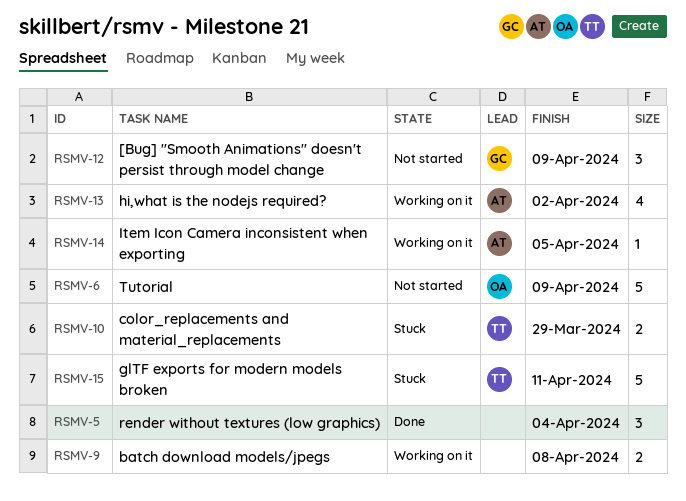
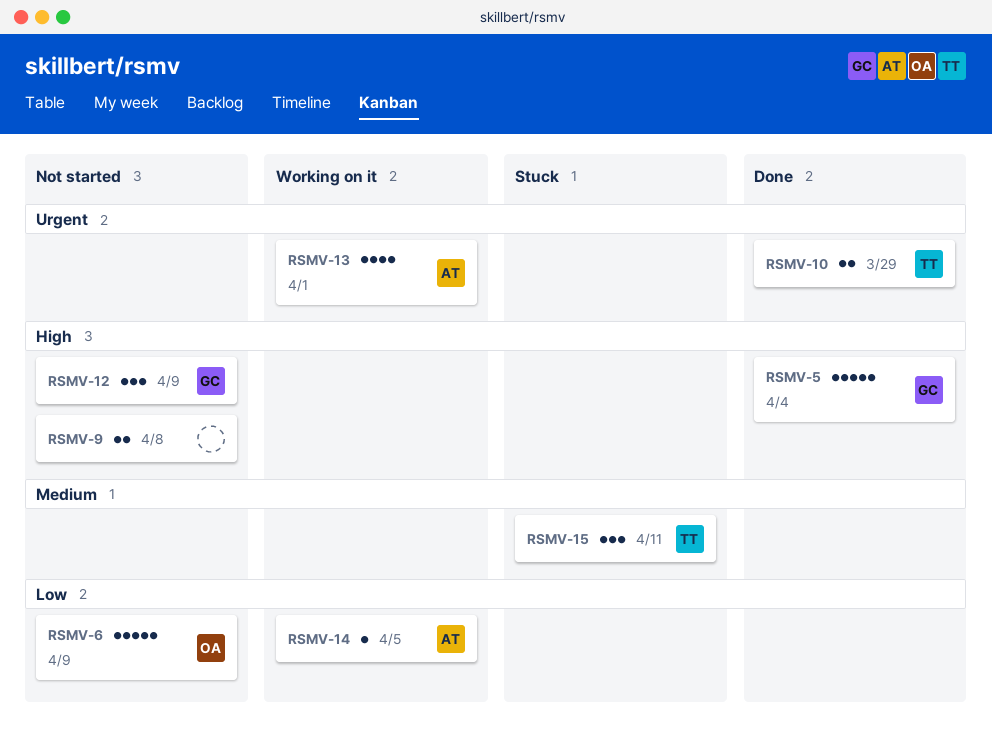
RSMV-5, owner: none -> GC
RSMV-5, estimate: 3 -> 5
RSMV-9, status: Working on it -> Not started
RSMV-10, status: Stuck -> Done
RSMV-13, due: Apr 2 -> Apr 1
RSMV-15, estimate: 5 -> 3

